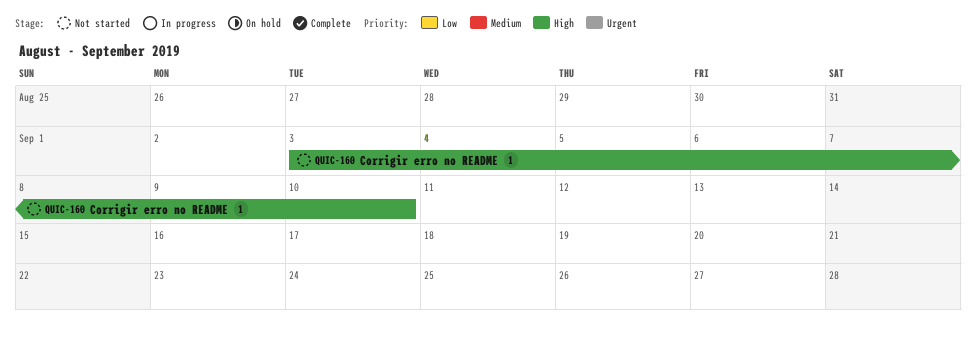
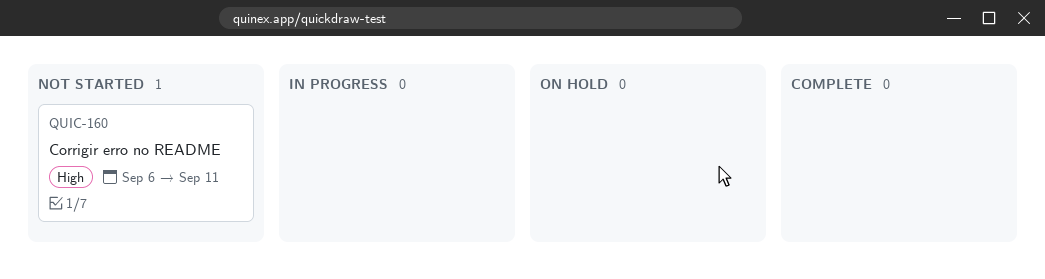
QUIC-160, start: Sep 3 -> Sep 6
QUIC-160, due: Sep 10 -> Sep 11

